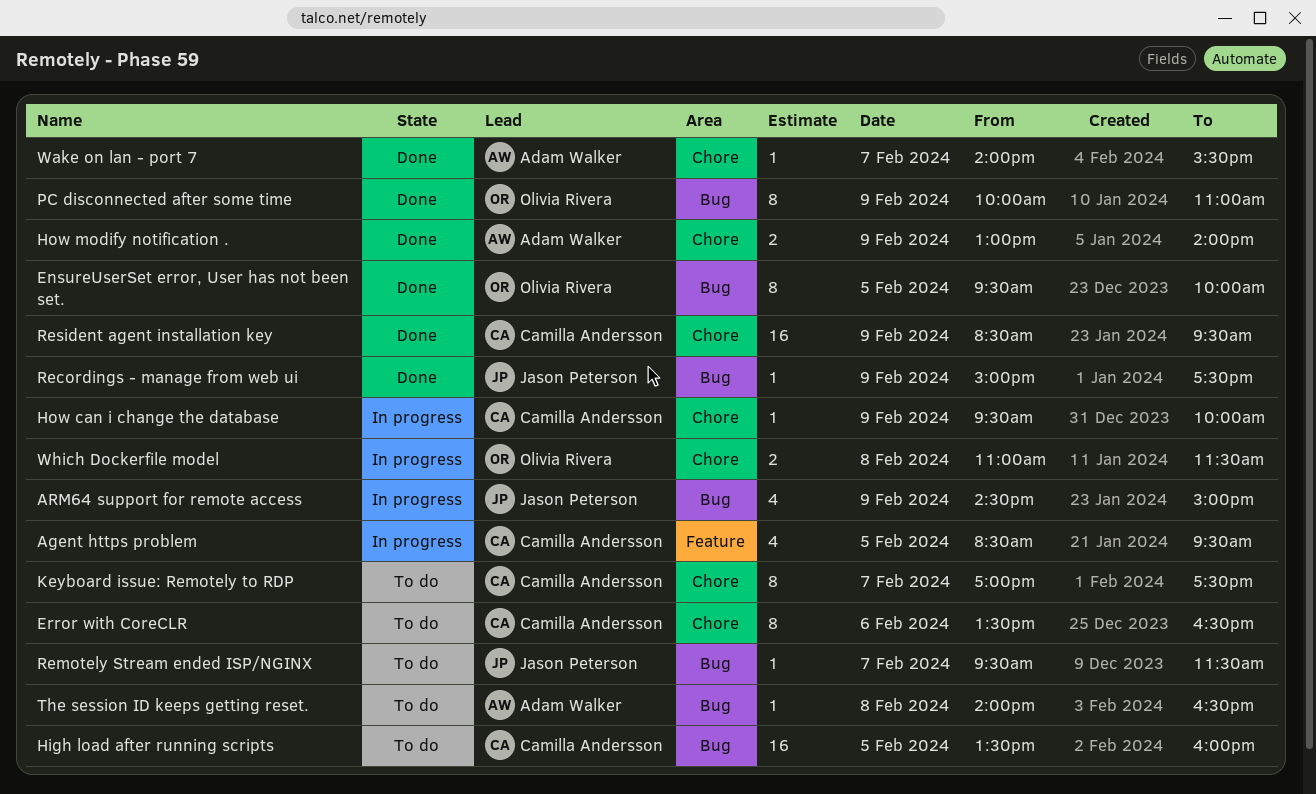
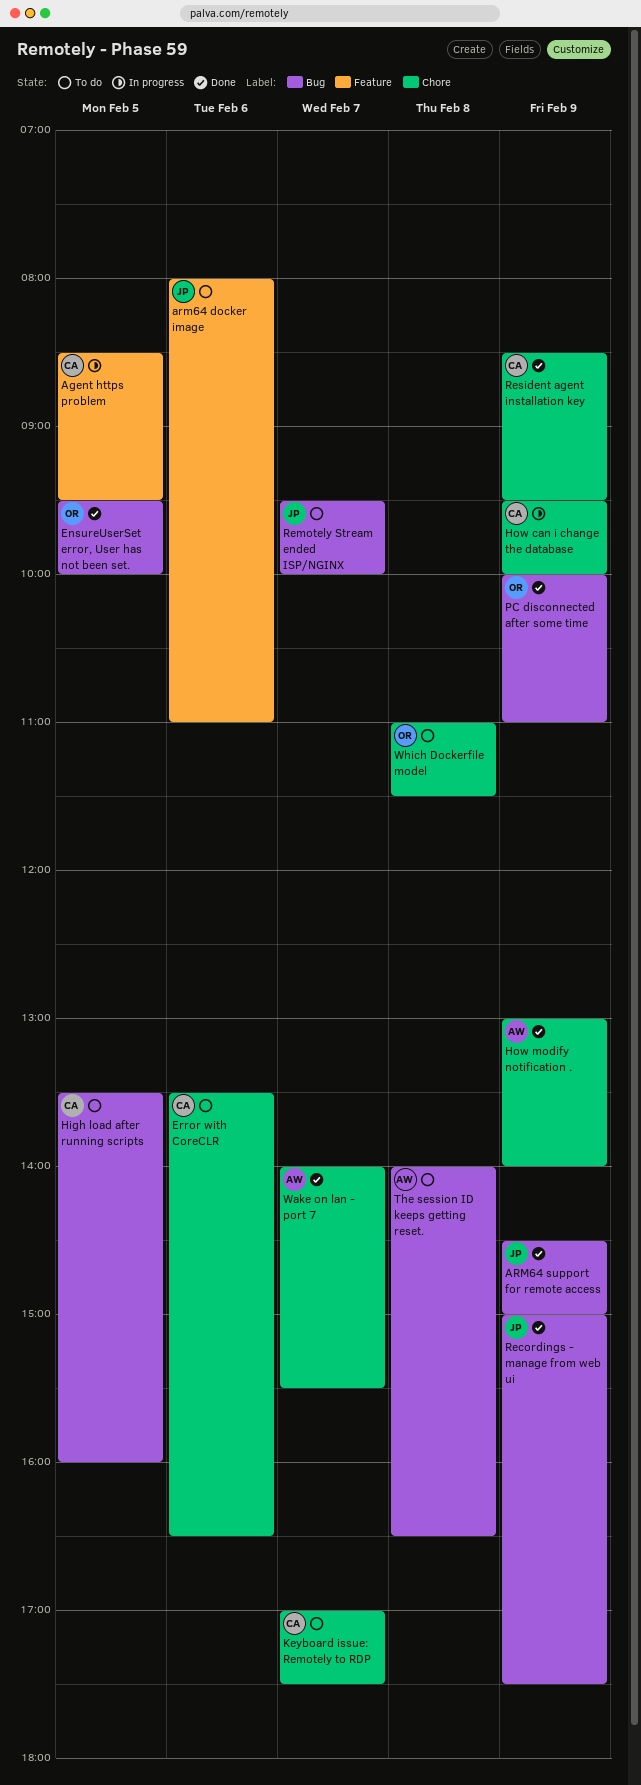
arm64 docker image: none -> present
ARM64 support for remote access, status: In progress -> Done
Remotely Stream ended ISP/NGINX, ends: 11:30 -> 10:00
Which Dockerfile model, status: In progress -> To do

